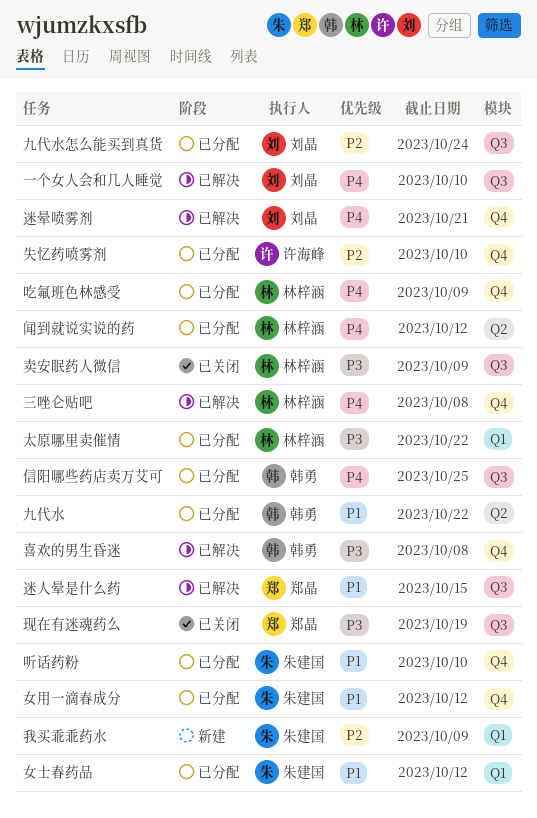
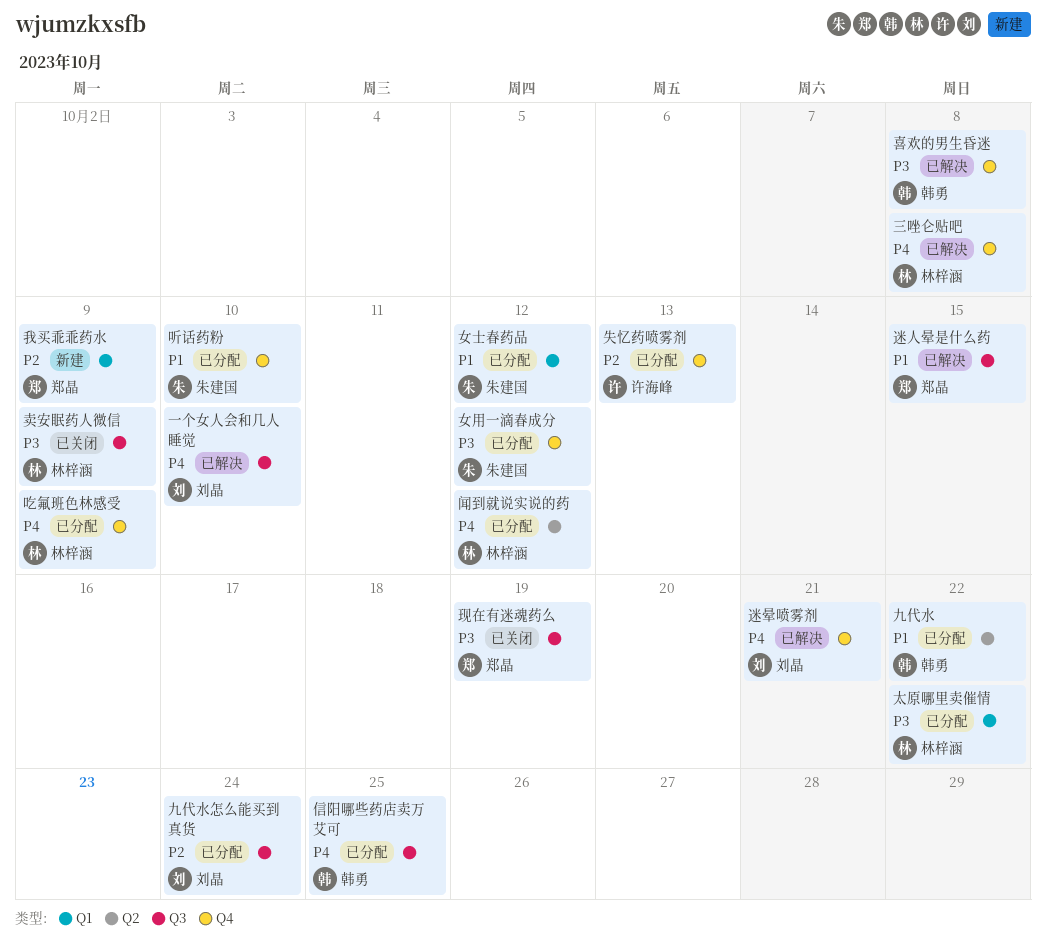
失忆药喷雾剂, due: Oct 10 -> Oct 13
女用一滴春成分, priority: P1 -> P3
我买乖乖药水, owner: 朱建国 -> 郑晶

